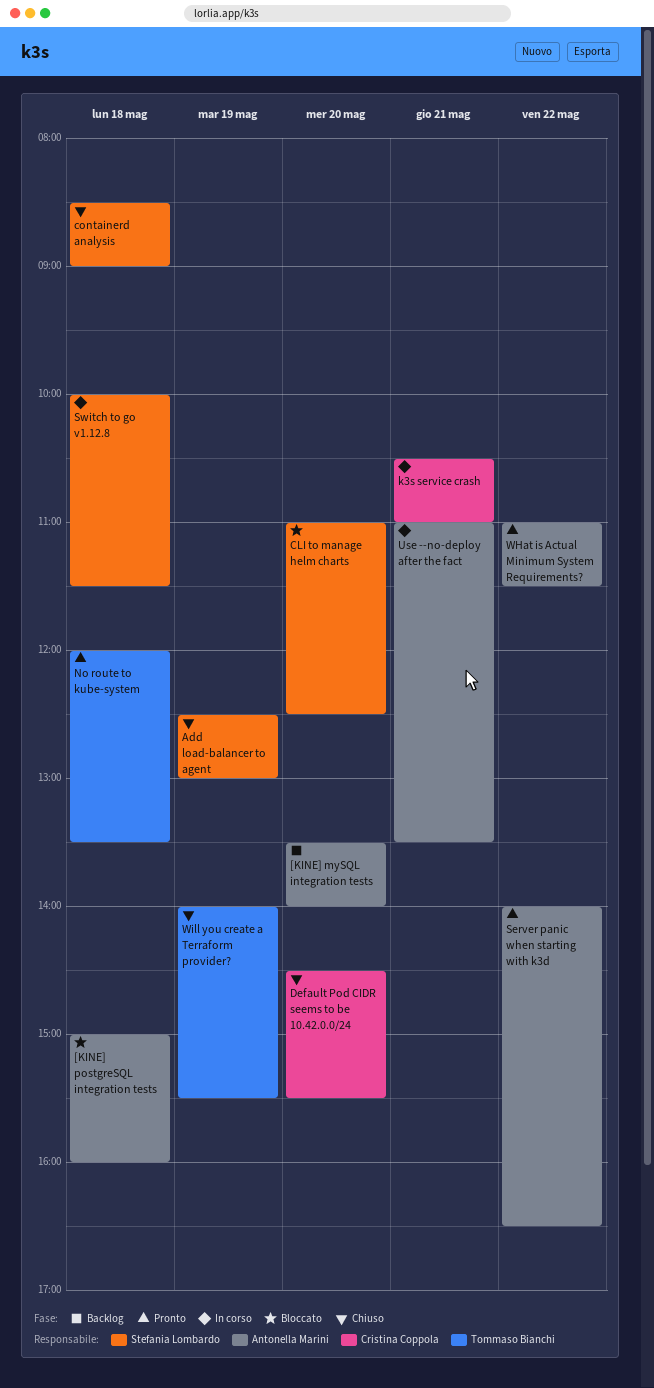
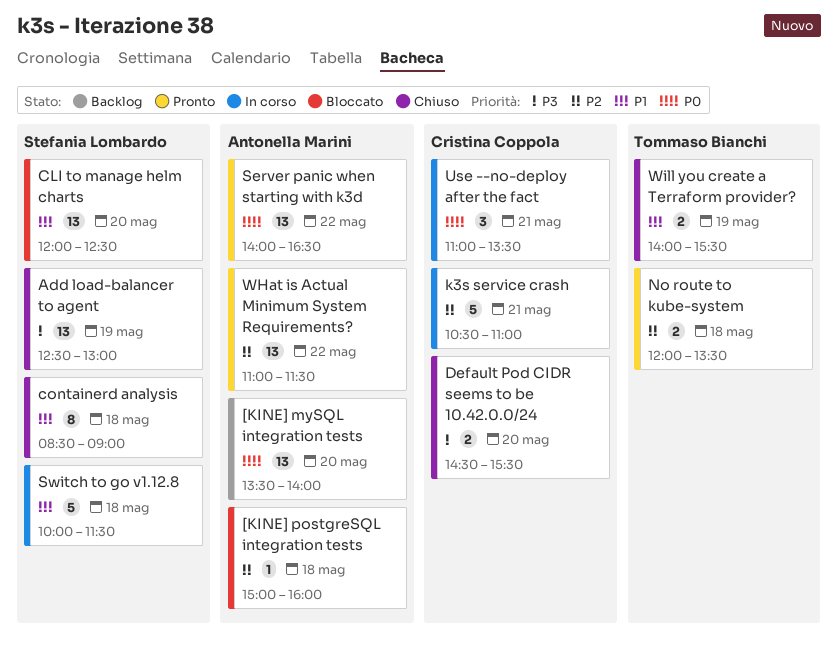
CLI to manage helm charts, begins: 11:00 -> 12:00
Use --no-deploy after the fact, owner: Antonella Marini -> Cristina Coppola

